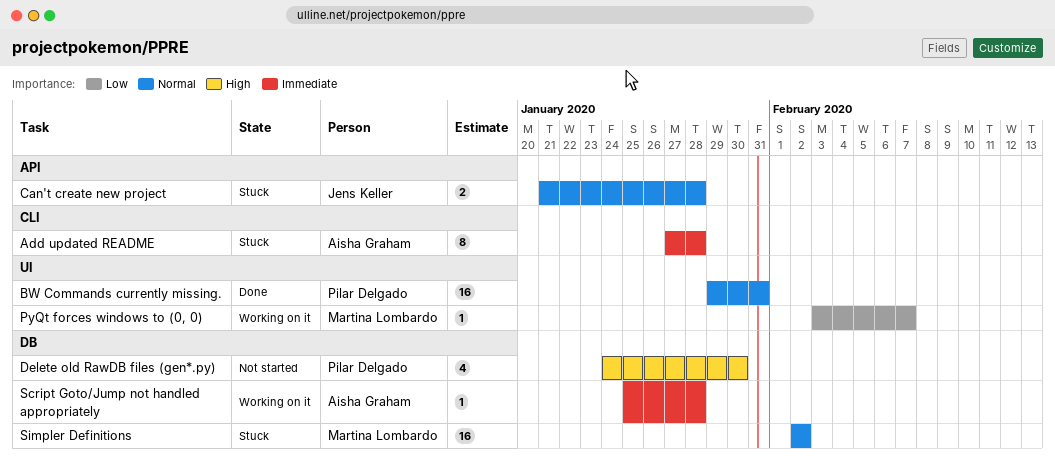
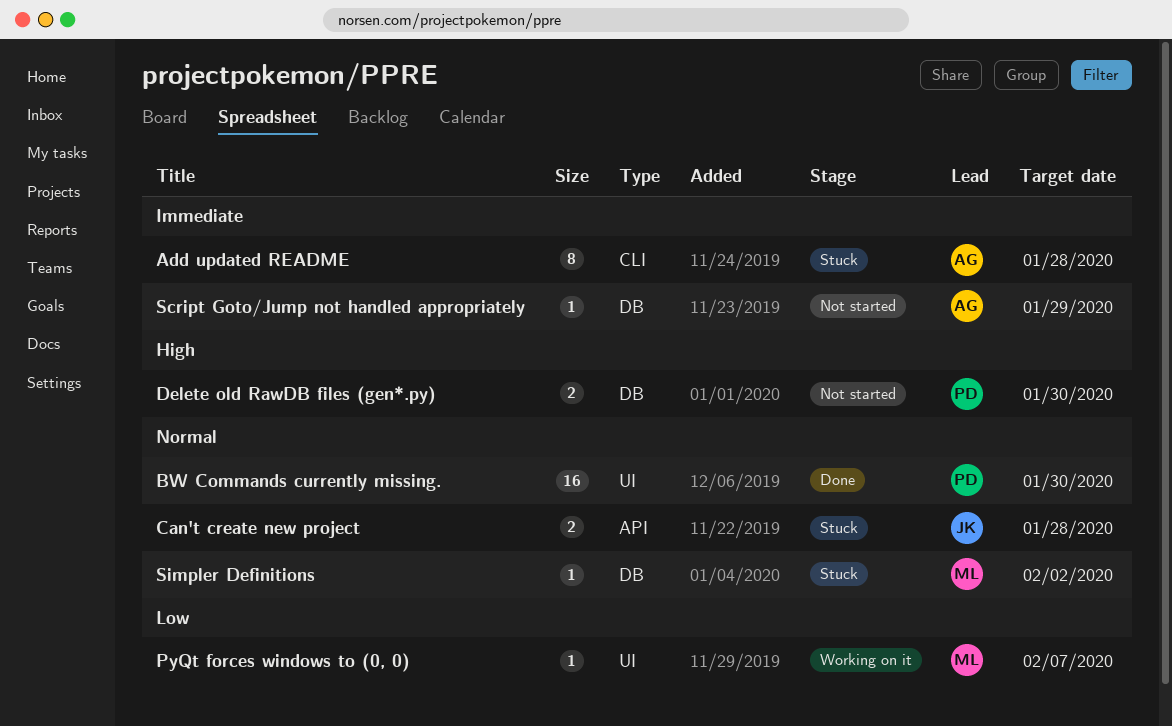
BW Commands currently missing., due: Jan 31 -> Jan 30
Delete old RawDB files (gen*.py), estimate: 4 -> 2
Script Goto/Jump not handled appropriately, status: Working on it -> Not started
Script Goto/Jump not handled appropriately, due: Jan 28 -> Jan 29
Simpler Definitions, estimate: 16 -> 1

